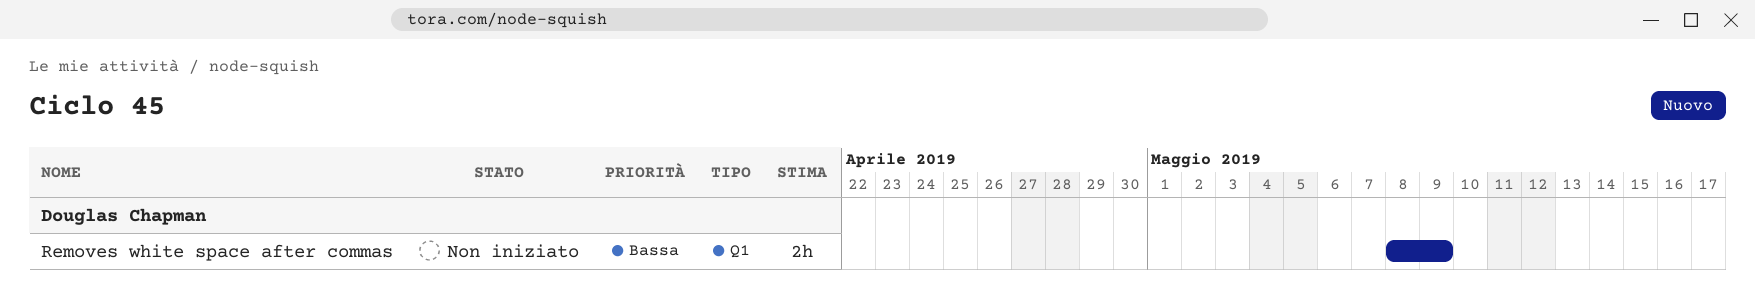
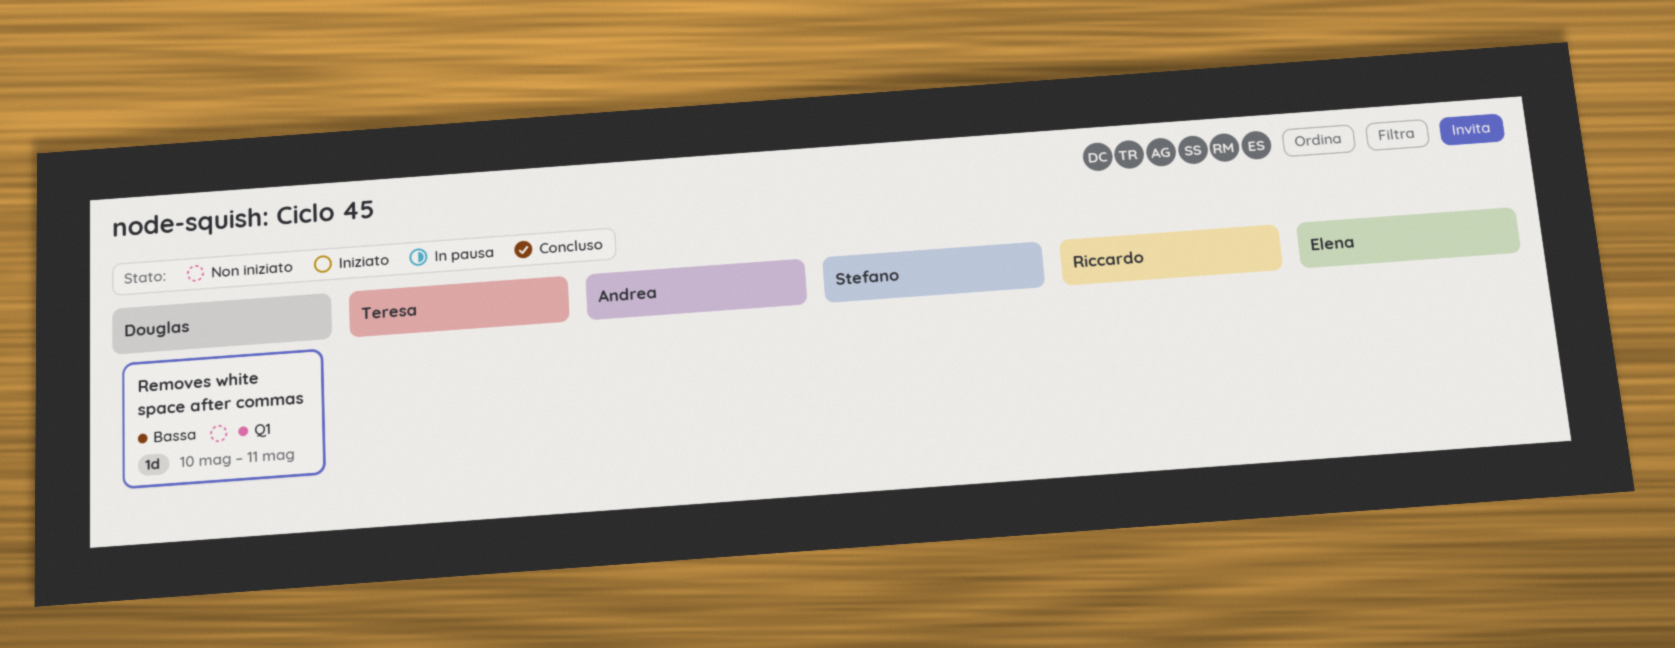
Removes white space after commas, estimate: 2h -> 1d
Removes white space after commas, start: May 8 -> May 10
Removes white space after commas, due: May 9 -> May 11

